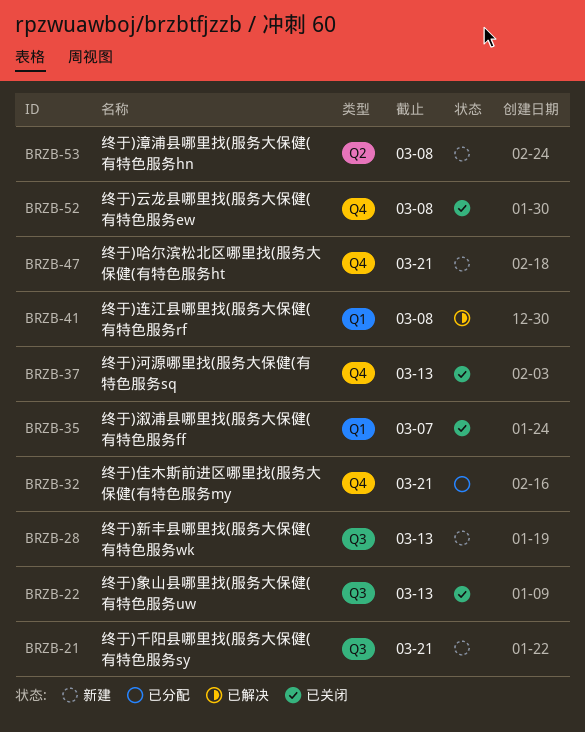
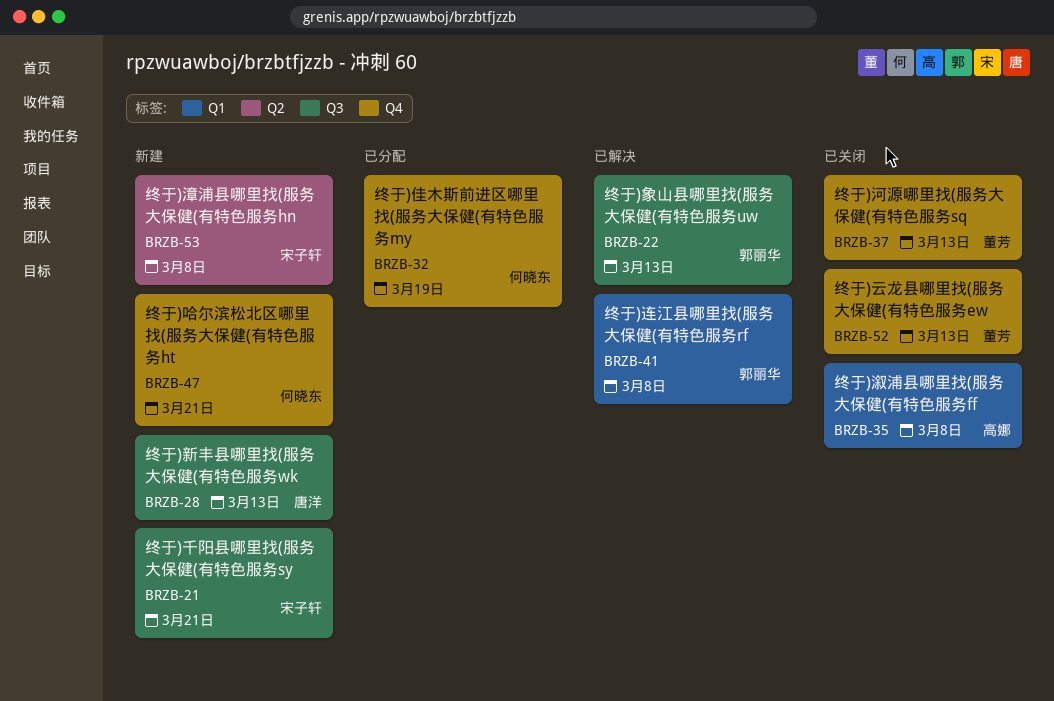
BRZB-22, status: 已关闭 -> 已解决
BRZB-32, due: Mar 21 -> Mar 19
BRZB-35, due: Mar 7 -> Mar 8
BRZB-52, due: Mar 8 -> Mar 13

